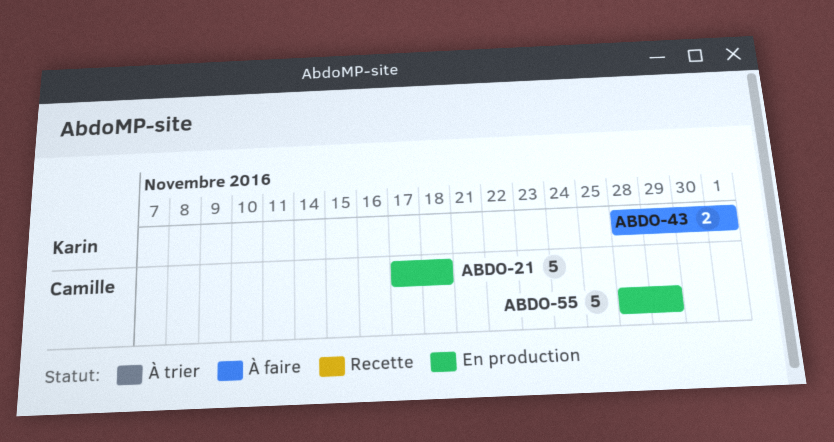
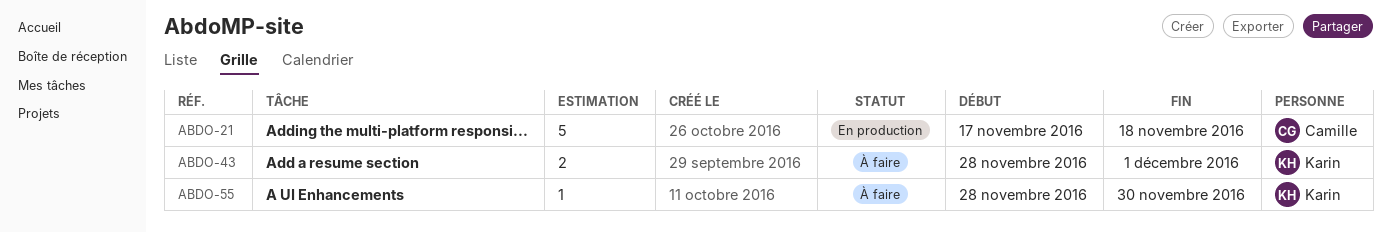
ABDO-55, status: En production -> À faire
ABDO-55, owner: Camille -> Karin
ABDO-55, estimate: 5 -> 1
ABDO-55, due: Nov 29 -> Nov 30

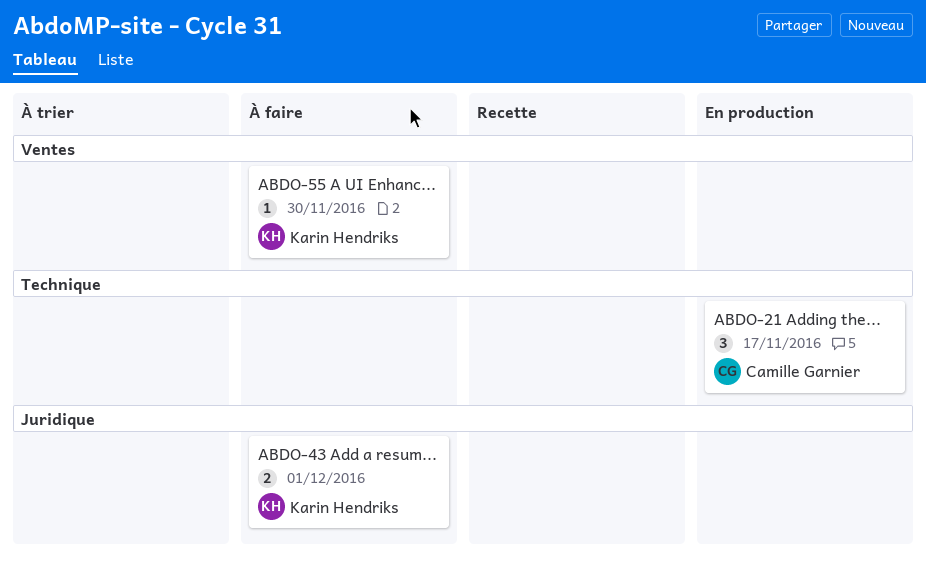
ABDO-21, estimate: 5 -> 3
ABDO-21, due: Nov 18 -> Nov 17

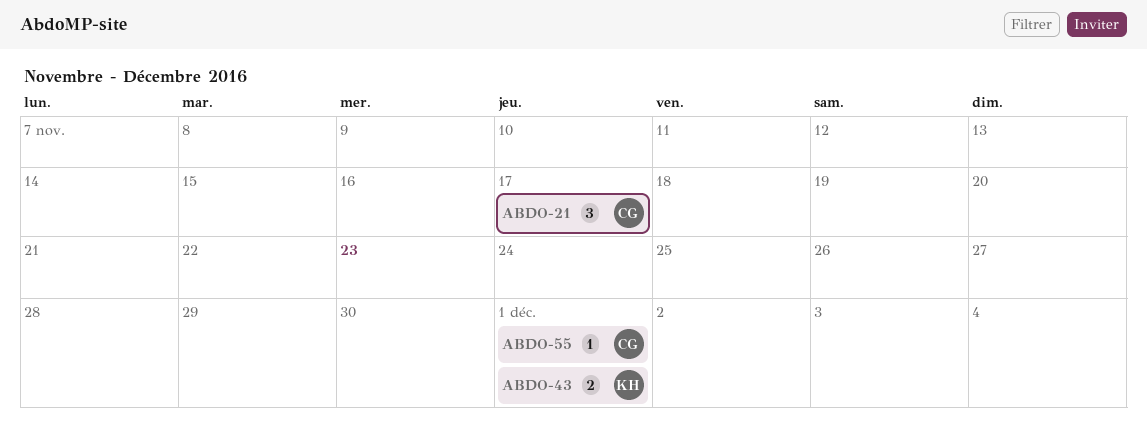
ABDO-55, owner: Karin Hendriks -> Camille Garnier
ABDO-55, due: Nov 30 -> Dec 1

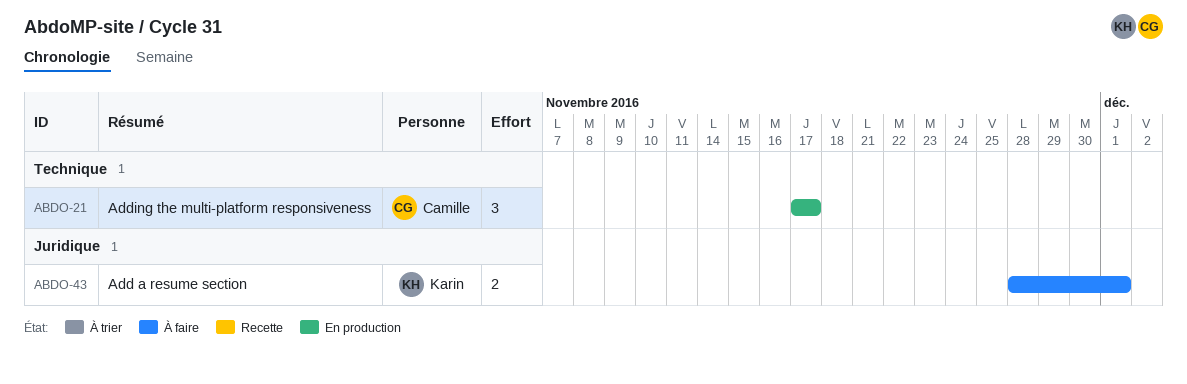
ABDO-55: present -> none

